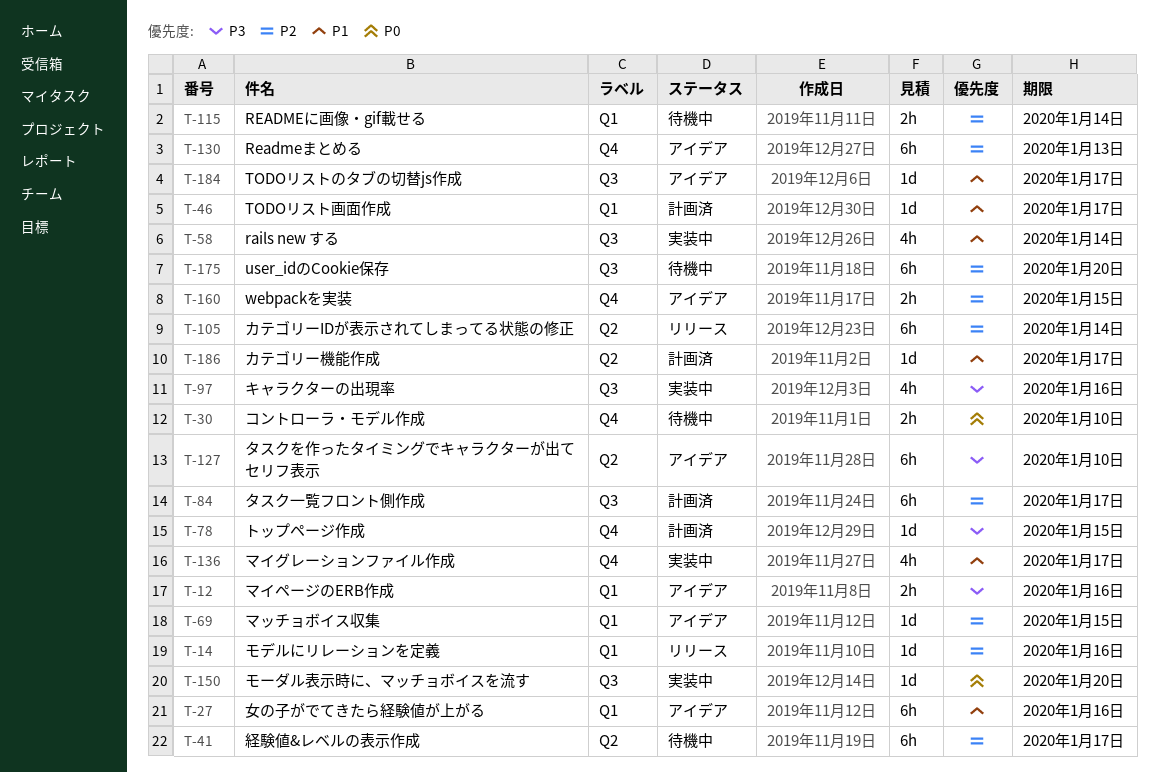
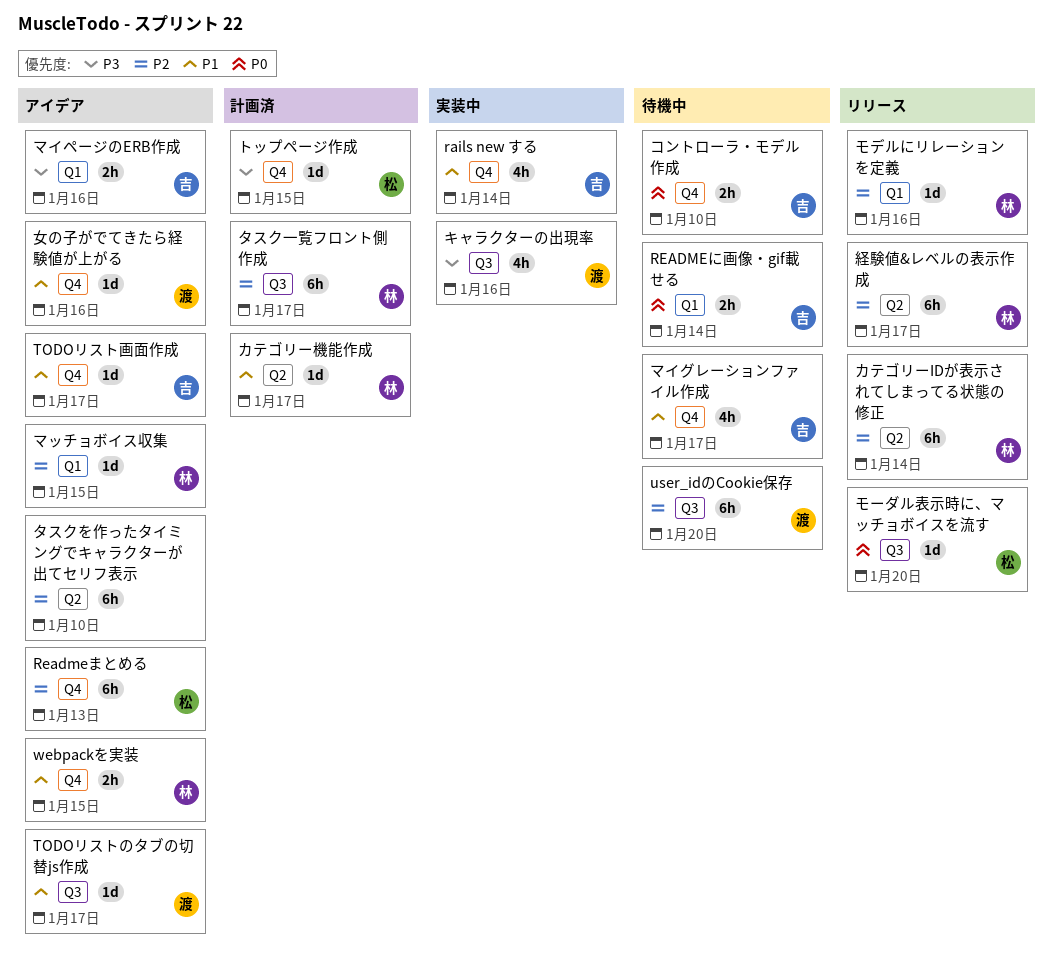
rails new する, label: Q3 -> Q4
READMEに画像・gif載せる, priority: P2 -> P0
TODOリスト画面作成, status: 計画済 -> アイデア
TODOリスト画面作成, label: Q1 -> Q4
webpackを実装, priority: P2 -> P1
タスクを作ったタイミングでキャラクターが出てセリフ表示, priority: P3 -> P2
マイグレーションファイル作成, status: 実装中 -> 待機中
モーダル表示時に、マッチョボイスを流す, status: 実装中 -> リリース
女の子がでてきたら経験値が上がる, label: Q1 -> Q4
女の子がでてきたら経験値が上がる, estimate: 6h -> 1d
経験値&レベルの表示作成, status: 待機中 -> リリース

